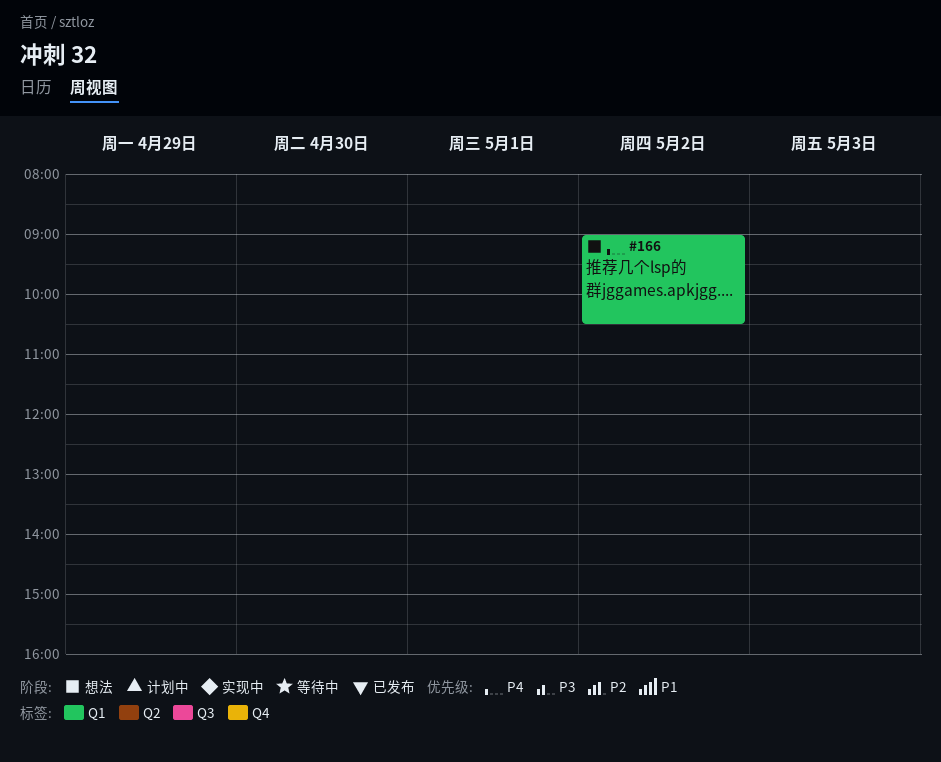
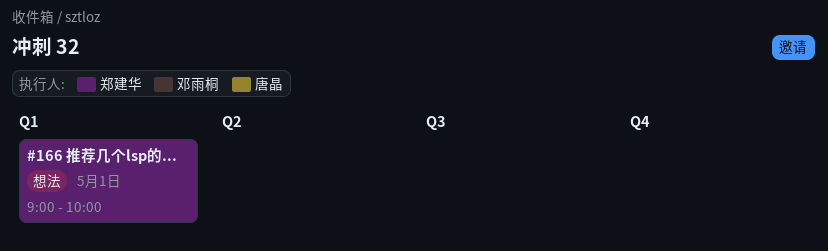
#166, day: May 2 -> May 1
#166, ends: 10:30 -> 10:00

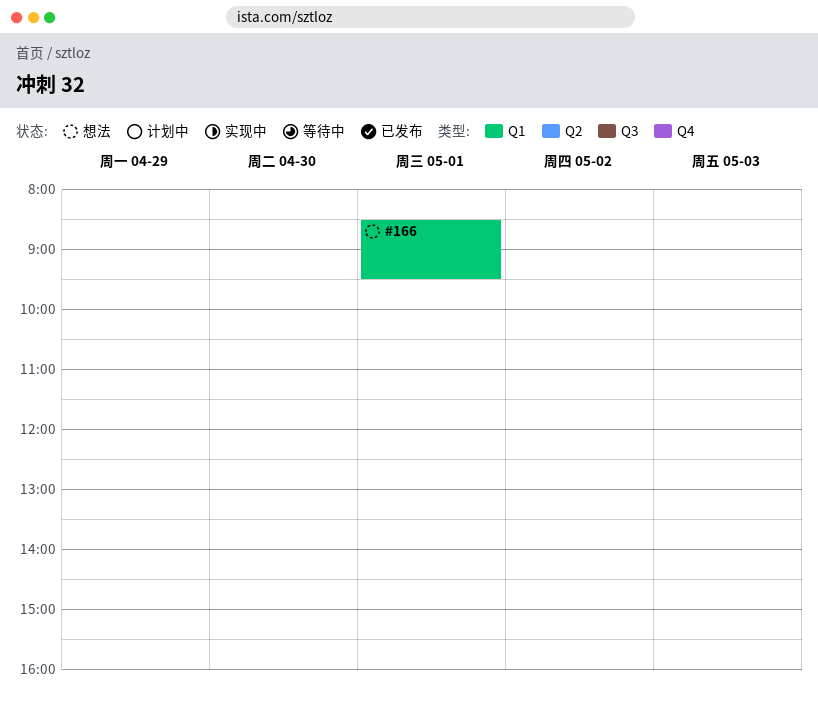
#166, begins: 09:00 -> 08:30
#166, ends: 10:00 -> 09:30

